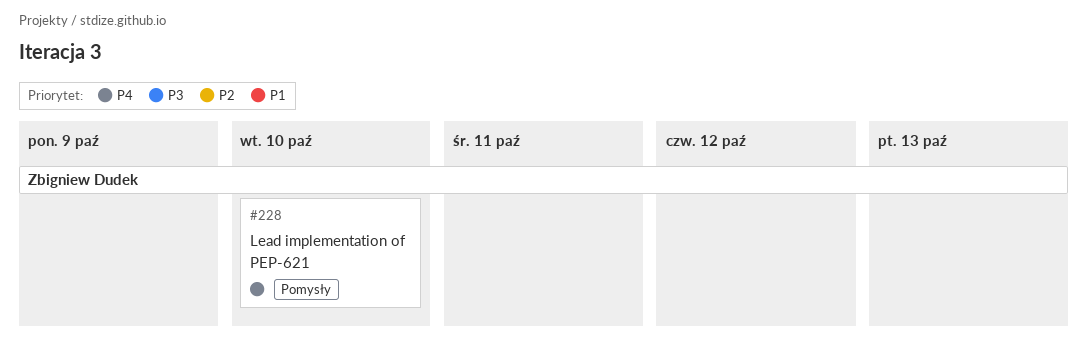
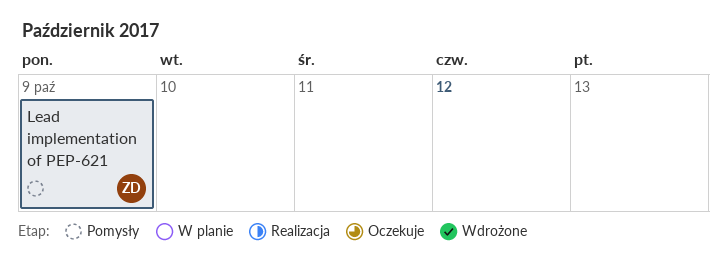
Lead implementation of PEP-621, due: Oct 10 -> Oct 9

